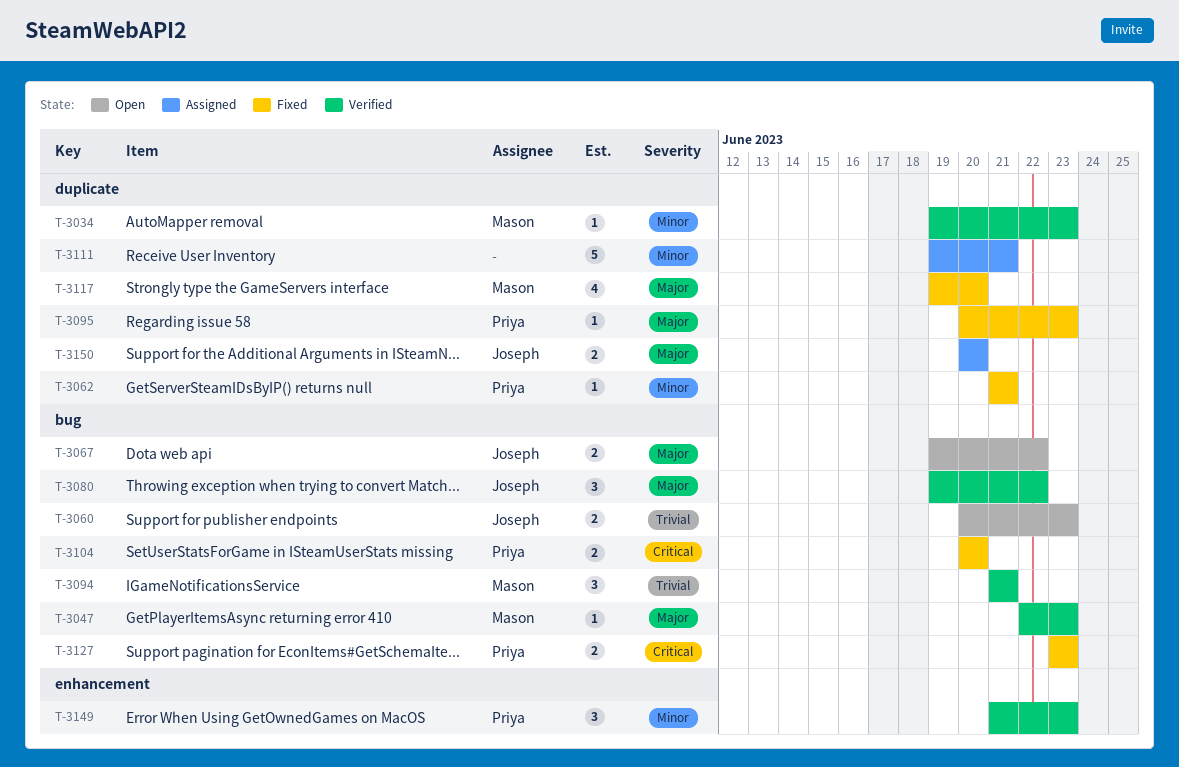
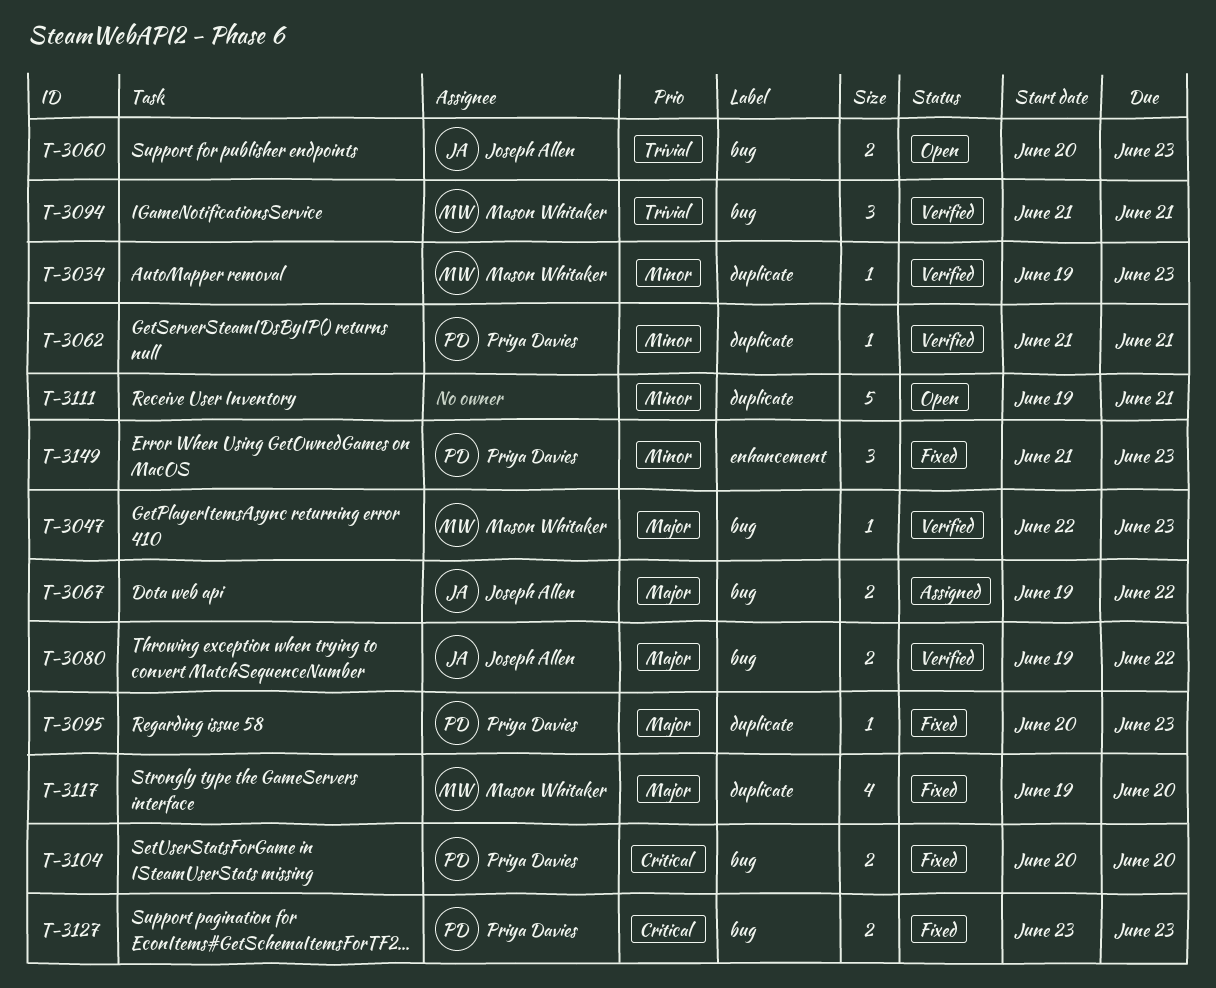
T-3062, status: Fixed -> Verified
T-3067, status: Open -> Assigned
T-3080, estimate: 3 -> 2
T-3111, status: Assigned -> Open
T-3149, status: Verified -> Fixed
T-3150: present -> none

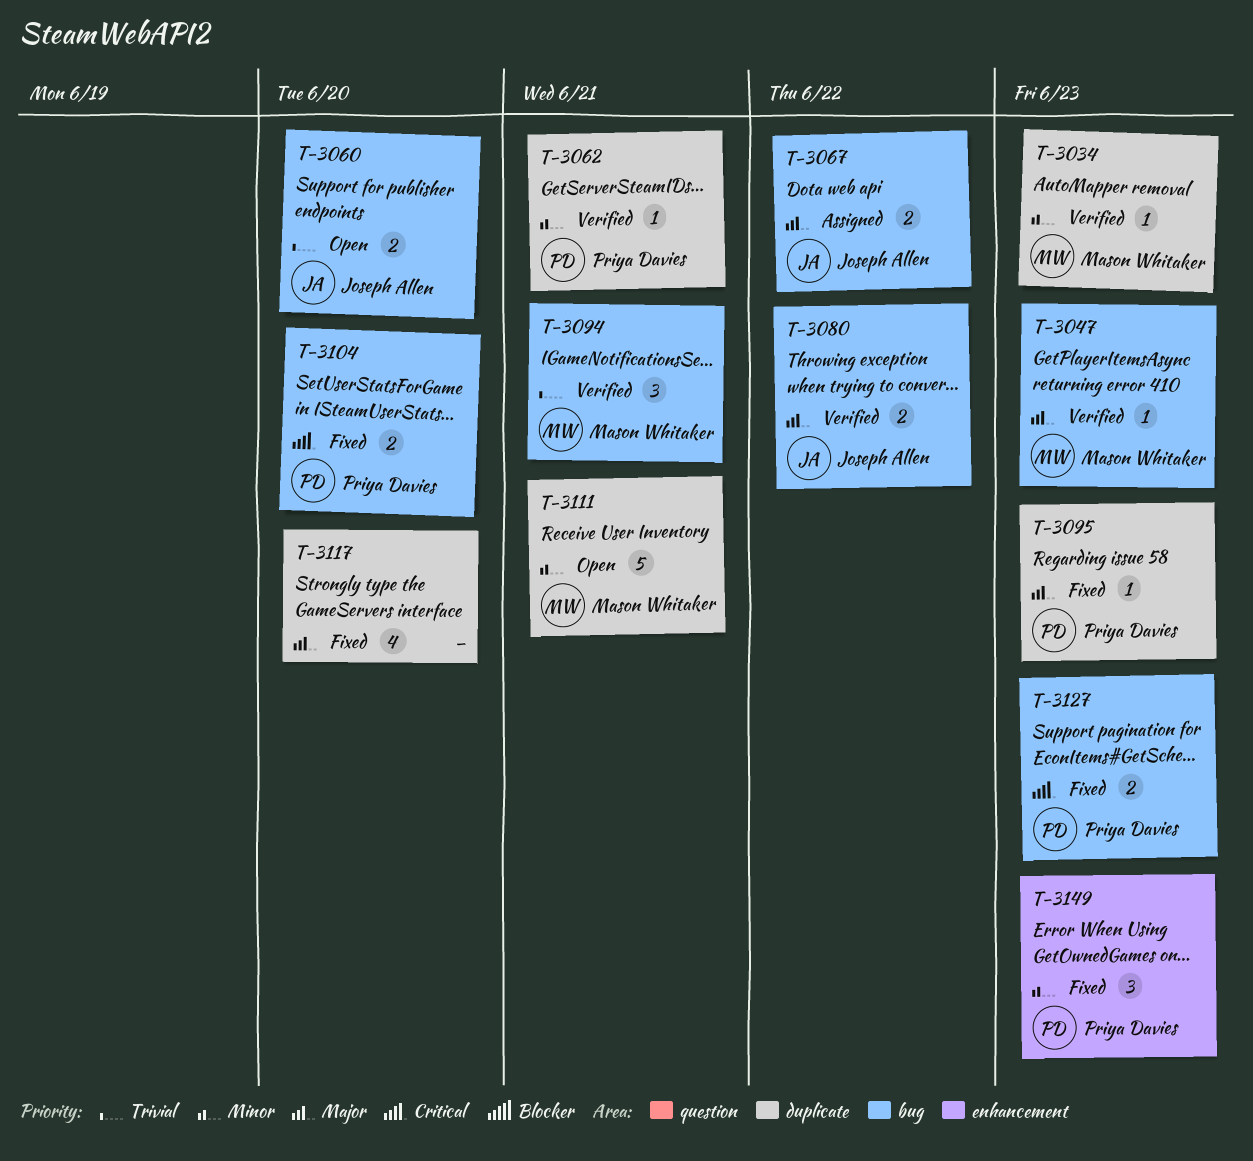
T-3060, due: Jun 23 -> Jun 20
T-3111, owner: none -> Mason Whitaker
T-3117, owner: Mason Whitaker -> none

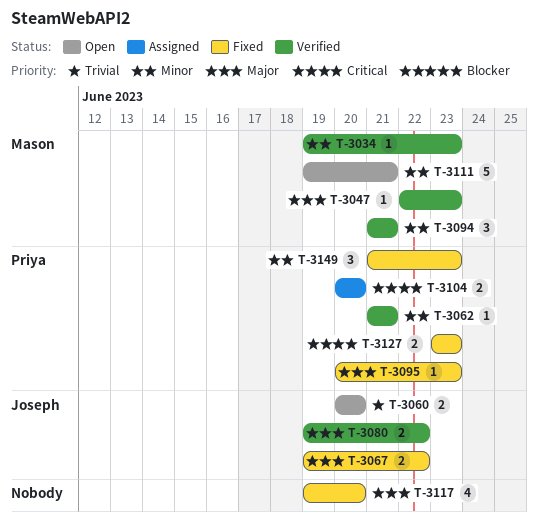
T-3067, status: Assigned -> Fixed
T-3094, priority: Trivial -> Minor
T-3104, status: Fixed -> Assigned

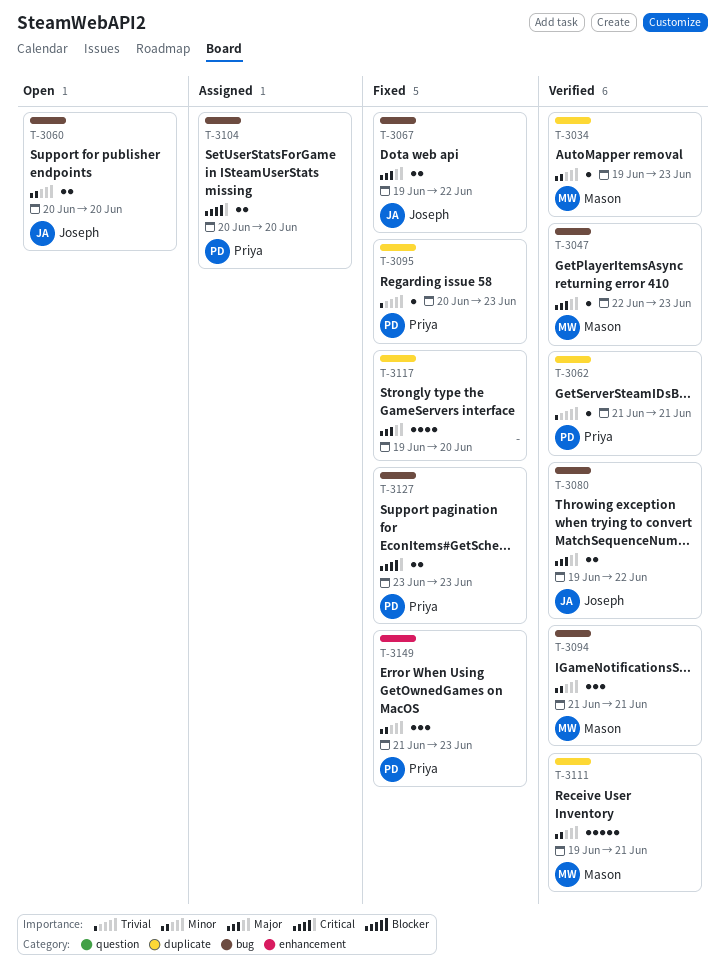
T-3060, priority: Trivial -> Minor
T-3062, priority: Minor -> Trivial
T-3095, priority: Major -> Trivial
T-3111, status: Open -> Verified

